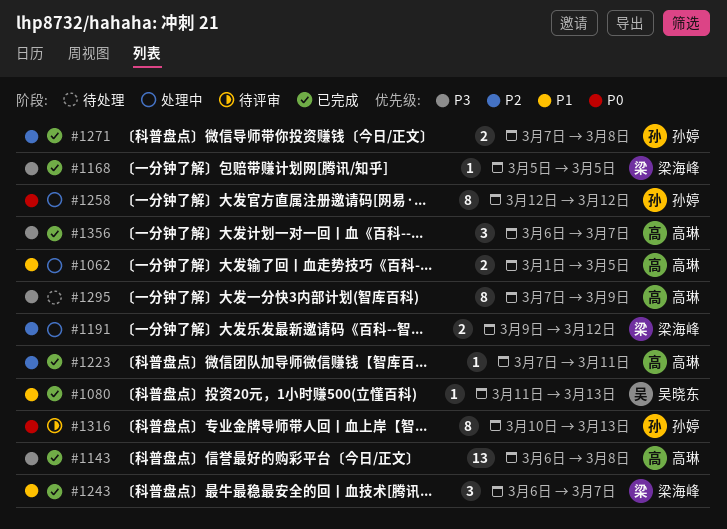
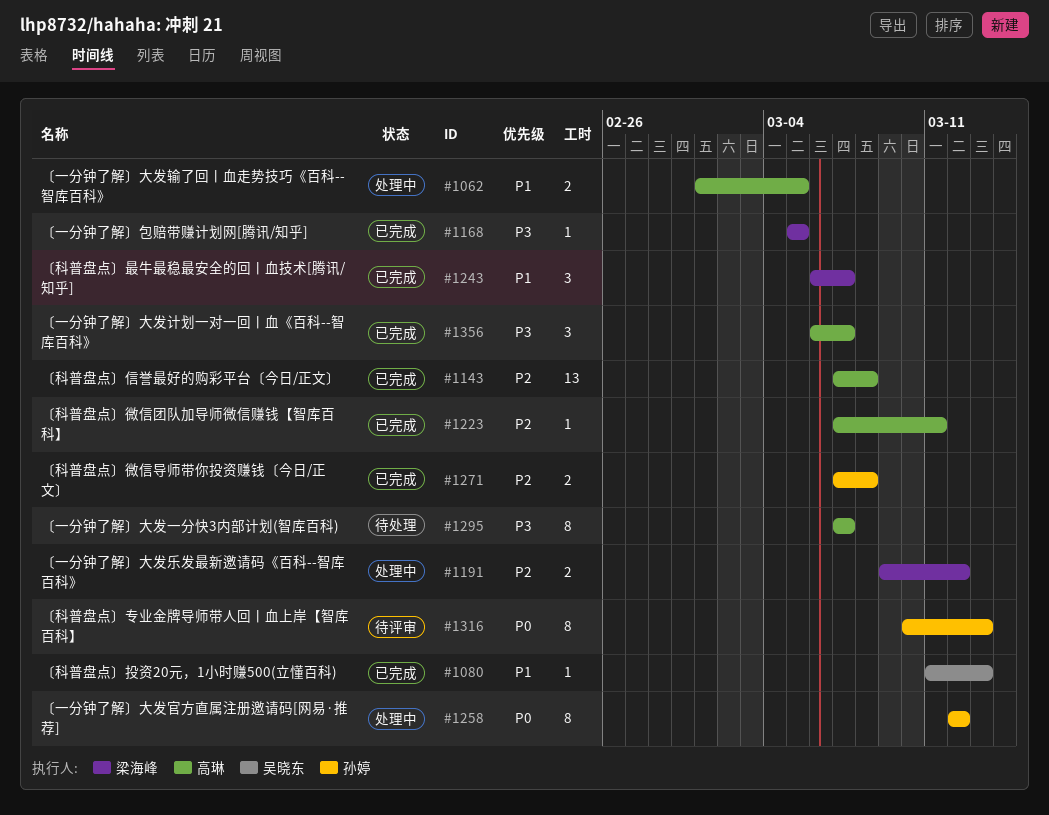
#1143, priority: P3 -> P2
#1143, start: Mar 6 -> Mar 7
#1295, due: Mar 9 -> Mar 7

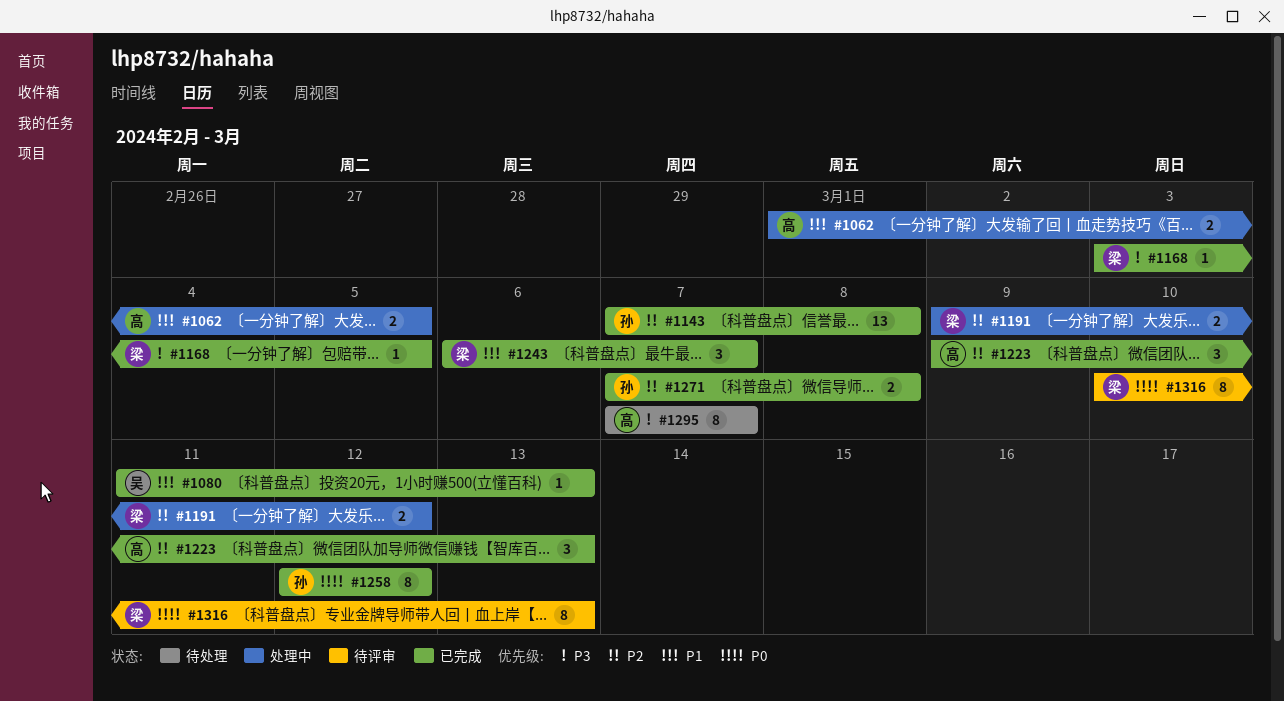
#1143, owner: 高琳 -> 孙婷
#1168, start: Mar 5 -> Mar 3
#1223, estimate: 1 -> 3
#1223, start: Mar 7 -> Mar 9
#1223, due: Mar 11 -> Mar 13
#1258, status: 处理中 -> 已完成
#1316, owner: 孙婷 -> 梁海峰
#1356: present -> none

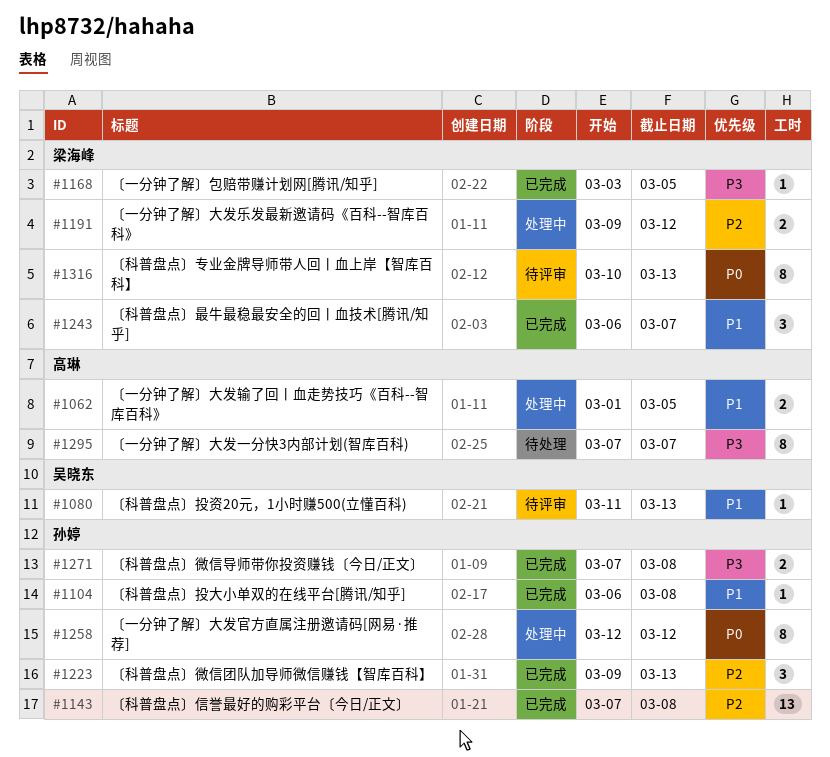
#1080, status: 已完成 -> 待评审
#1104: none -> present
#1223, owner: 高琳 -> 孙婷
#1258, status: 已完成 -> 处理中
#1271, priority: P2 -> P3

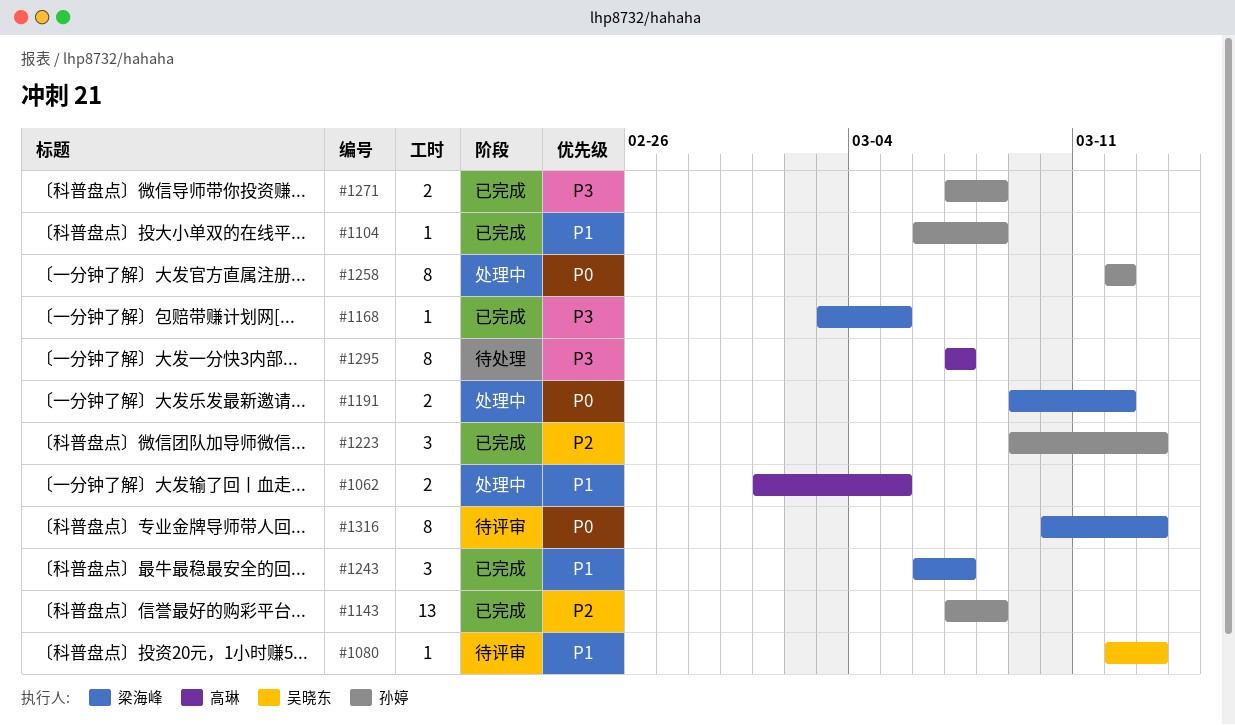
#1080, start: Mar 11 -> Mar 12
#1191, priority: P2 -> P0

